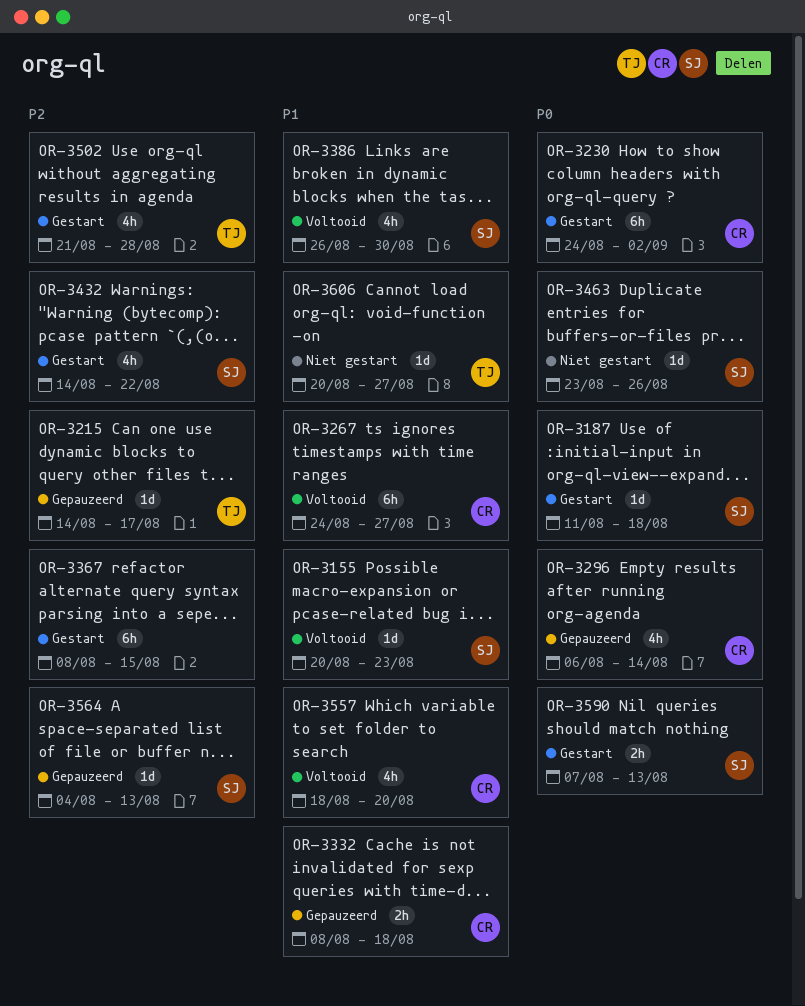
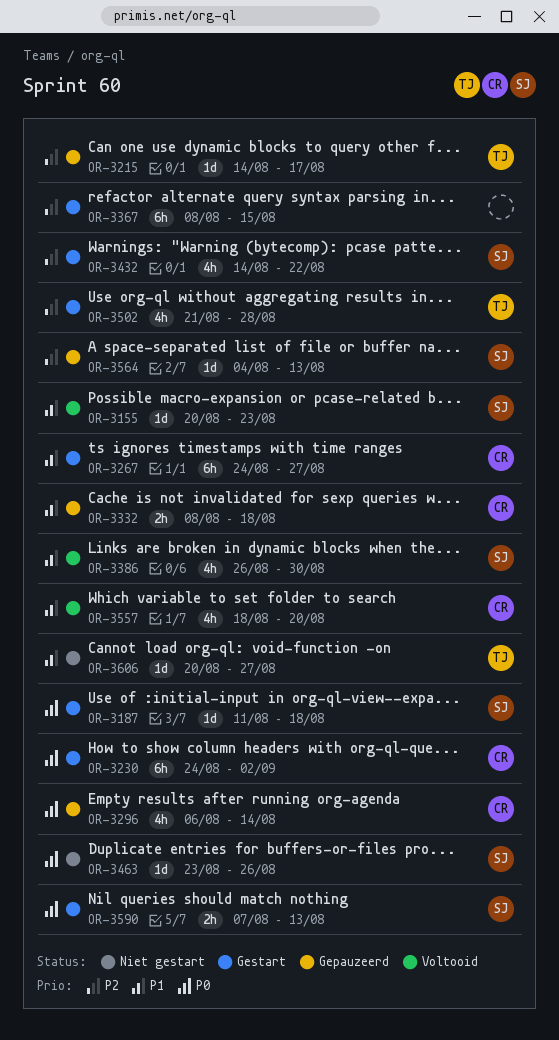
OR-3267, status: Voltooid -> Gestart

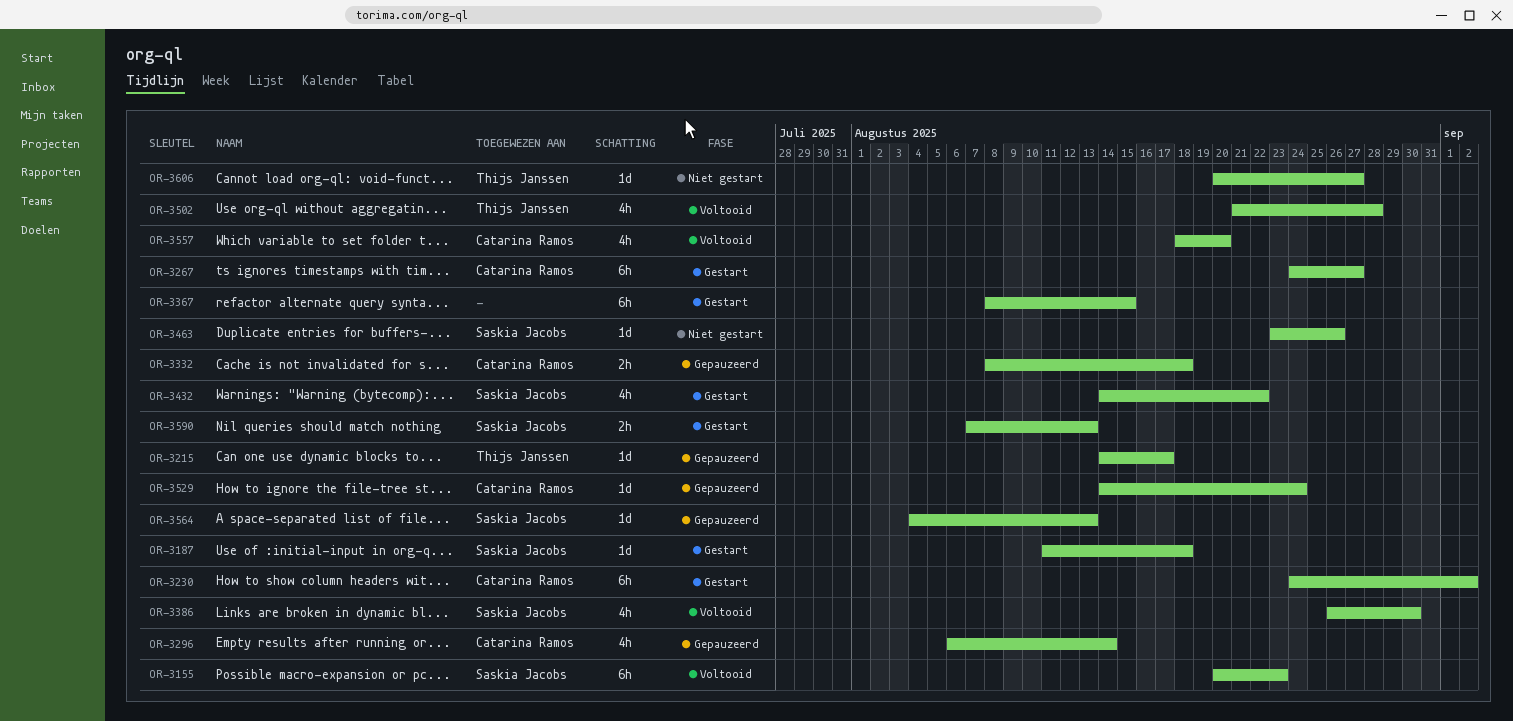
OR-3155, estimate: 1d -> 6h
OR-3502, status: Gestart -> Voltooid
OR-3529: none -> present

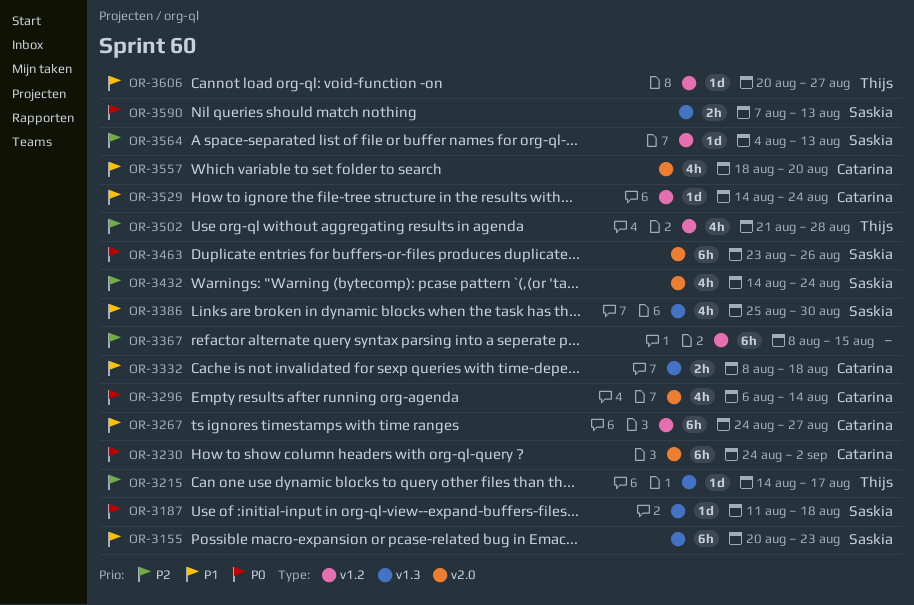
OR-3386, start: Aug 26 -> Aug 25
OR-3432, due: Aug 22 -> Aug 24
OR-3463, estimate: 1d -> 6h

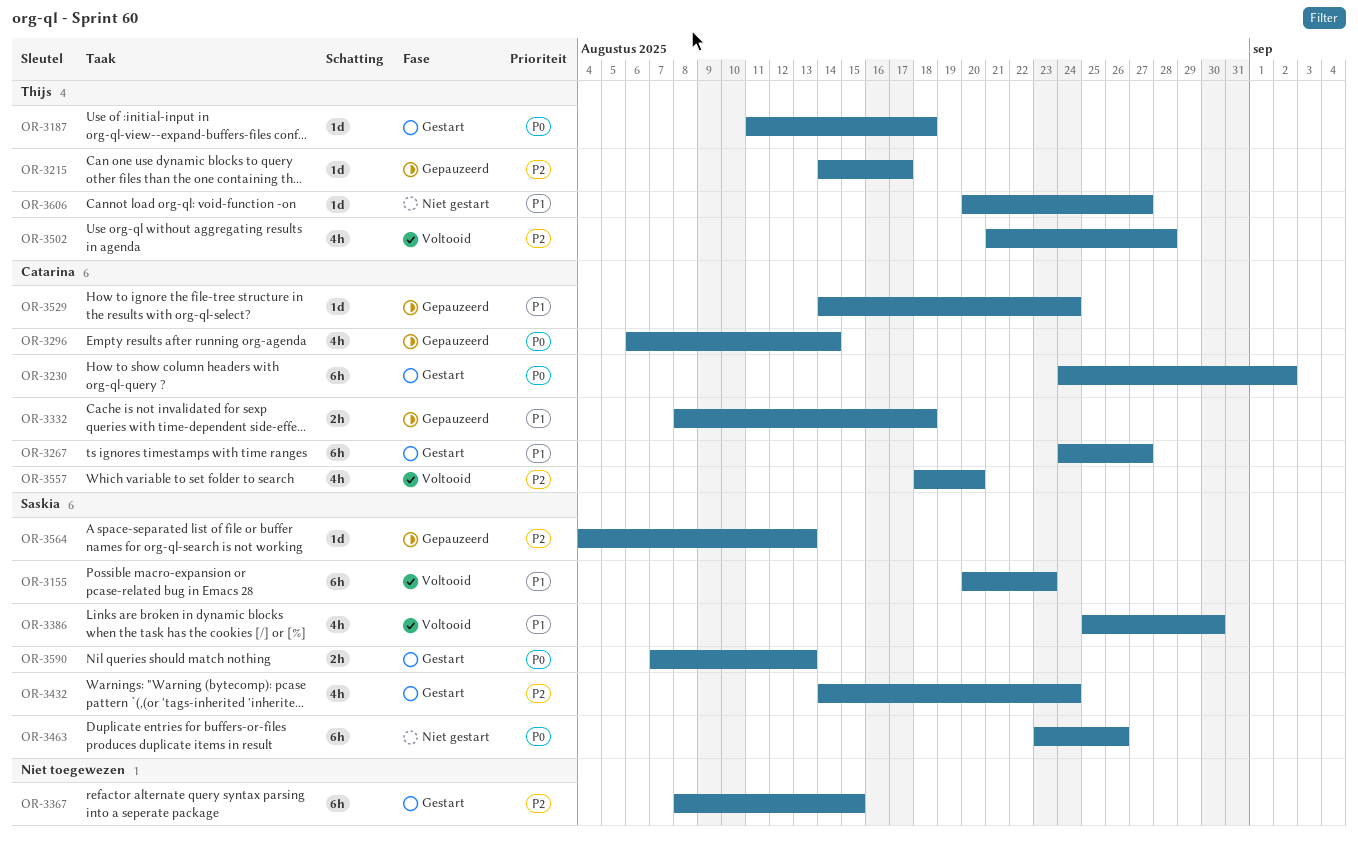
OR-3187, owner: Saskia -> Thijs
OR-3557, priority: P1 -> P2

